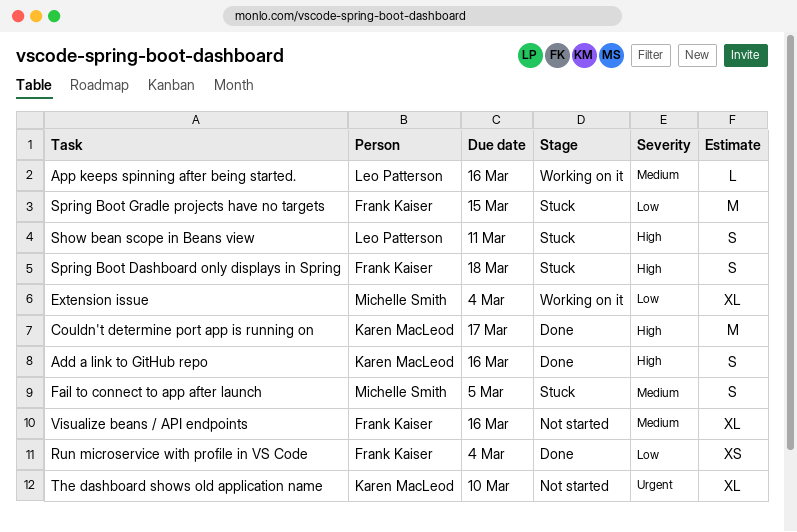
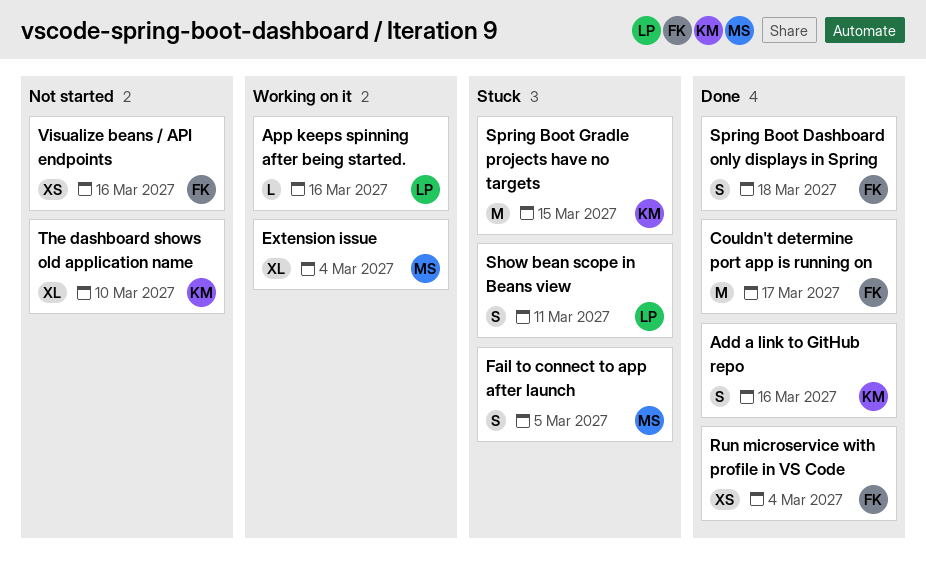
Couldn't determine port app is running on, owner: Karen MacLeod -> Frank Kaiser
Spring Boot Dashboard only displays in Spring, status: Stuck -> Done
Spring Boot Gradle projects have no targets, owner: Frank Kaiser -> Karen MacLeod
Visualize beans / API endpoints, estimate: XL -> XS

